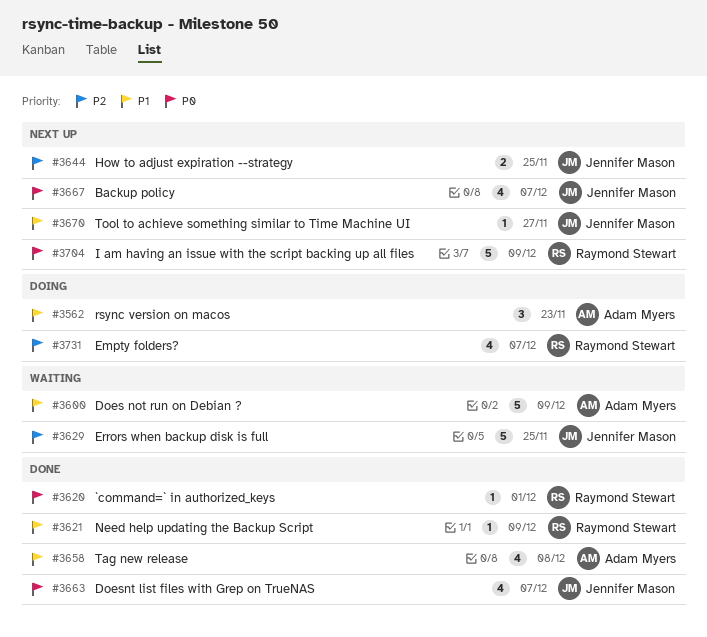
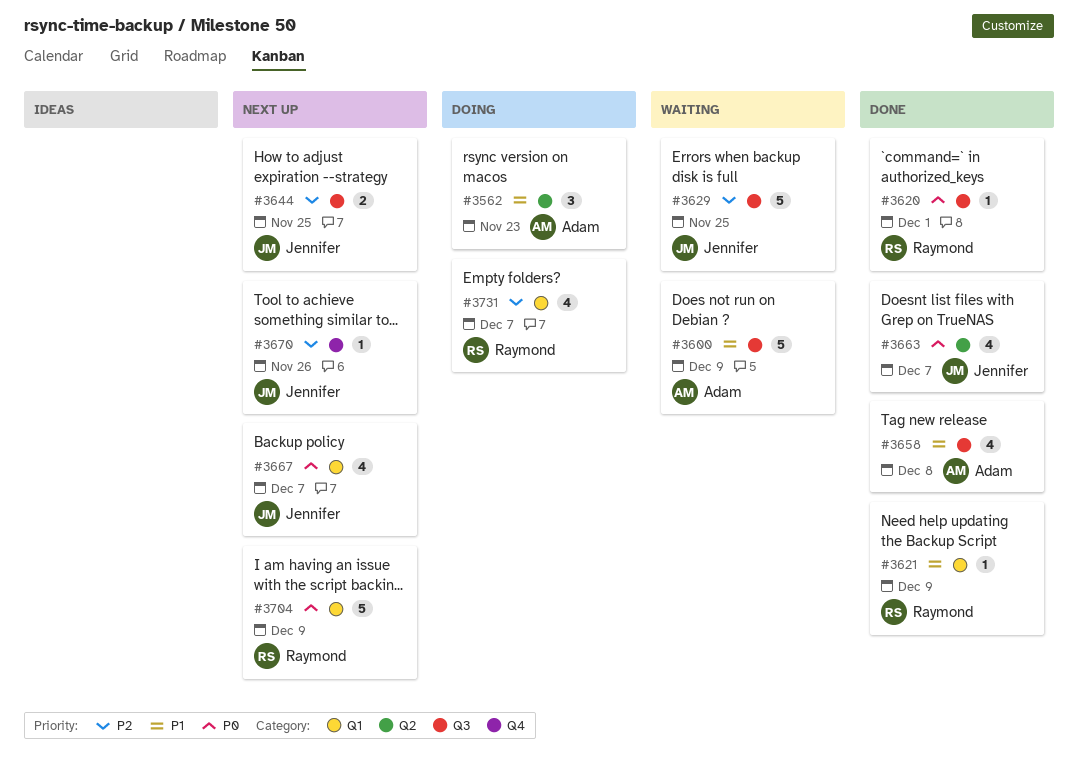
#3670, priority: P1 -> P2
#3670, due: Nov 27 -> Nov 26

